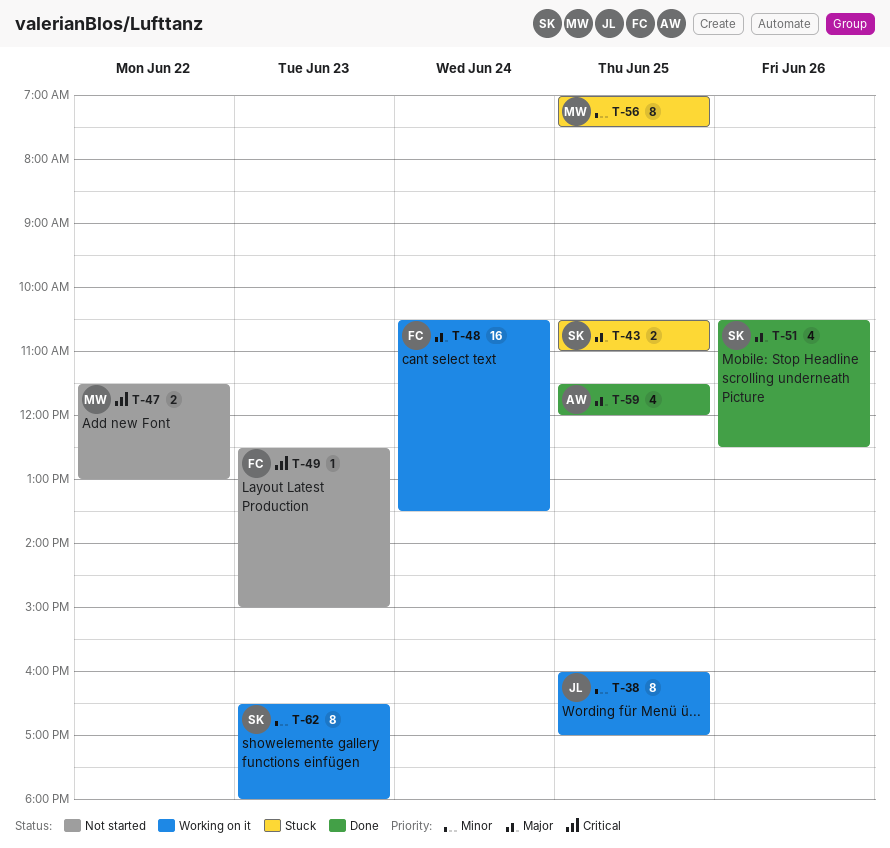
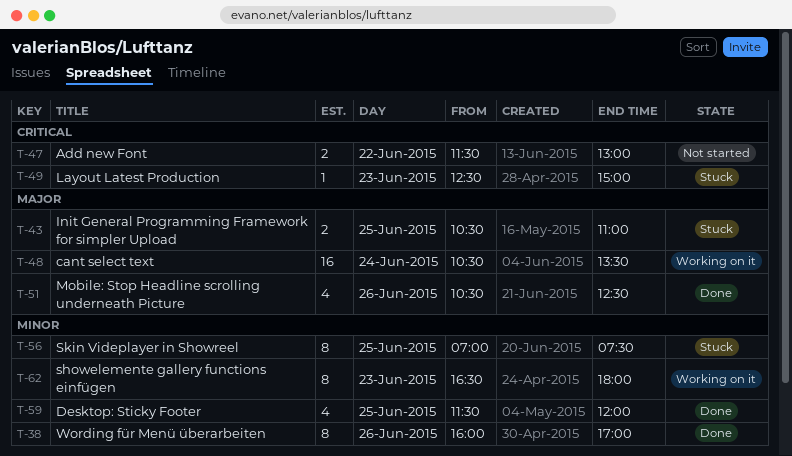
T-38, status: Working on it -> Done
T-38, day: Jun 25 -> Jun 26
T-49, status: Not started -> Stuck
T-59, priority: Major -> Minor

